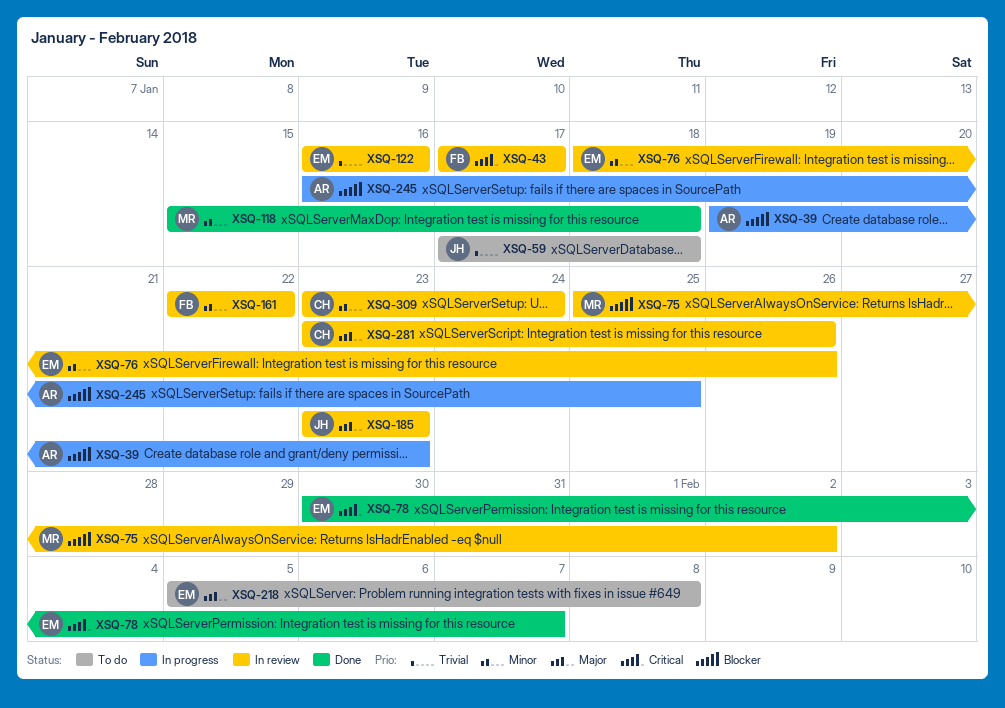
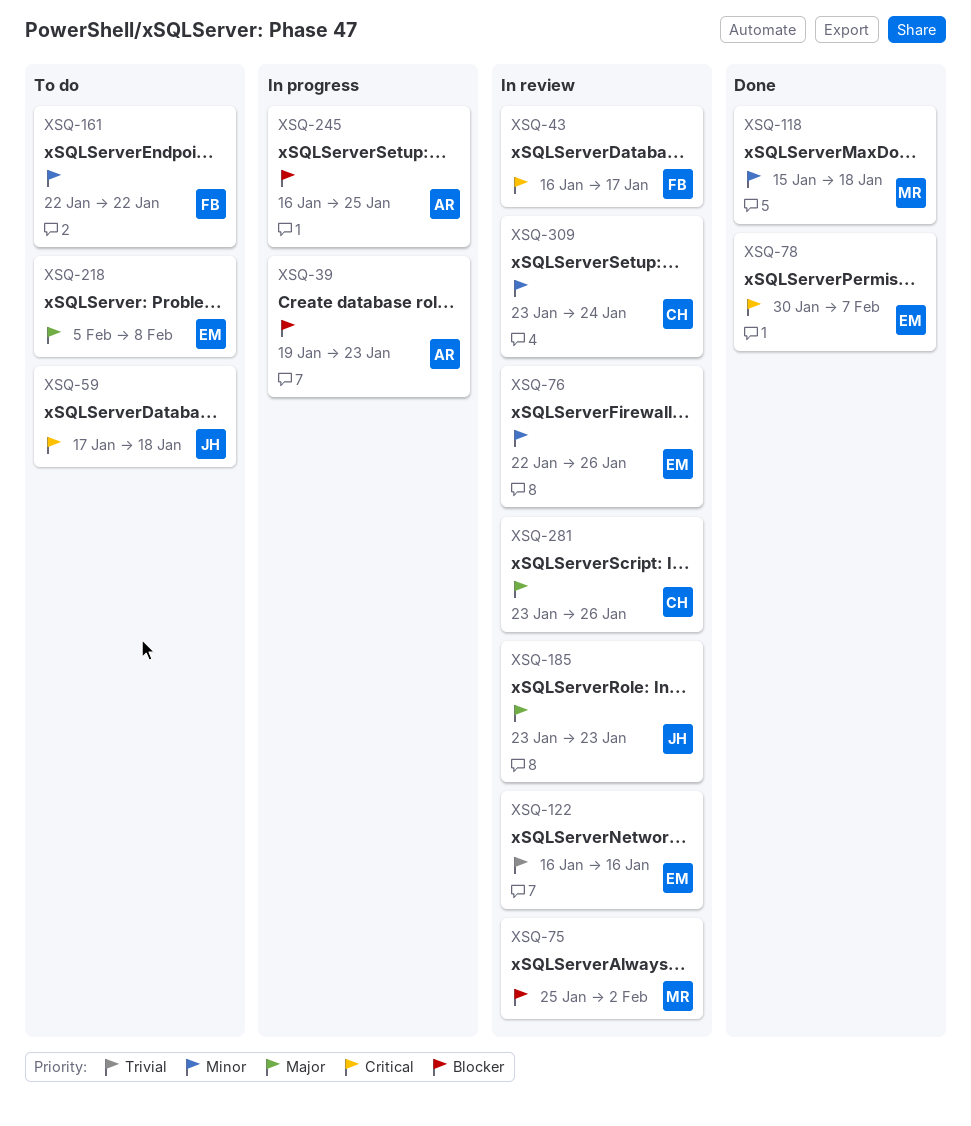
XSQ-43, start: Jan 17 -> Jan 16
XSQ-59, priority: Trivial -> Critical
XSQ-76, start: Jan 18 -> Jan 22
XSQ-161, status: In review -> To do

